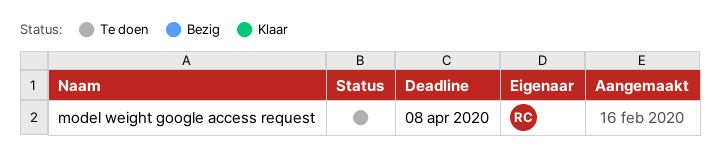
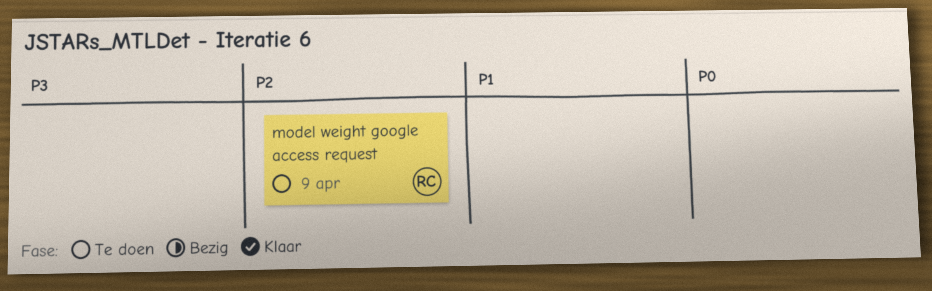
model weight google access request, due: Apr 8 -> Apr 9

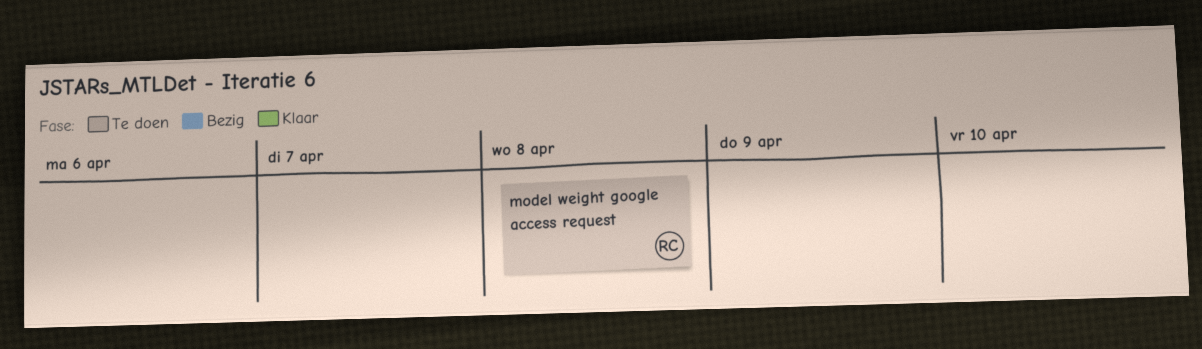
model weight google access request, due: Apr 9 -> Apr 8

